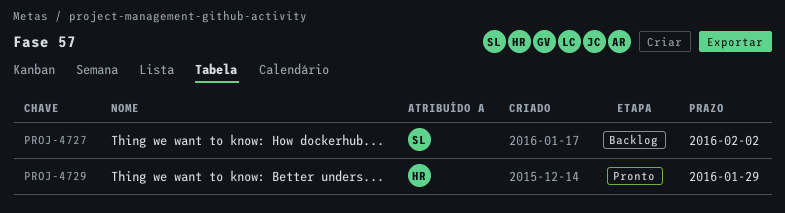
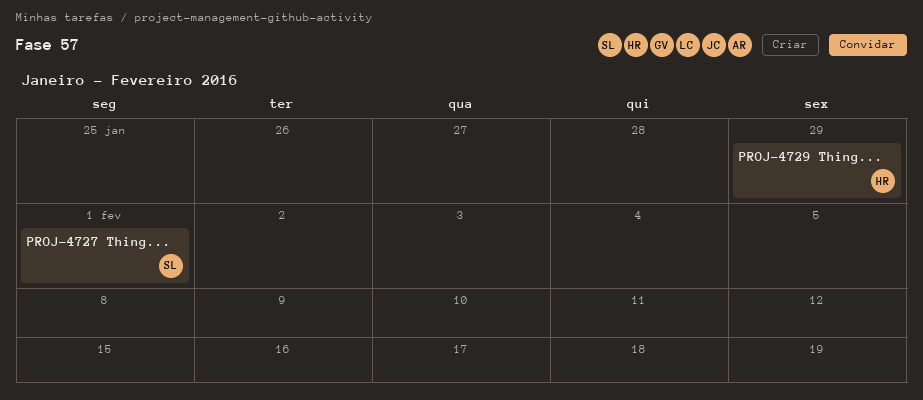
PROJ-4727, due: Feb 2 -> Feb 1

